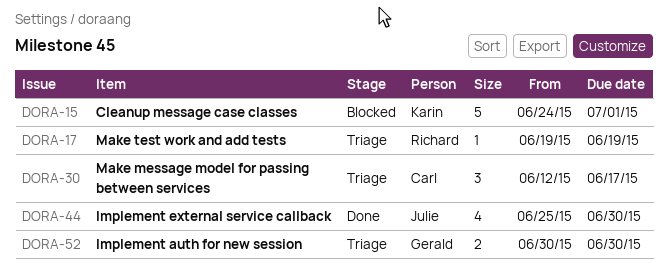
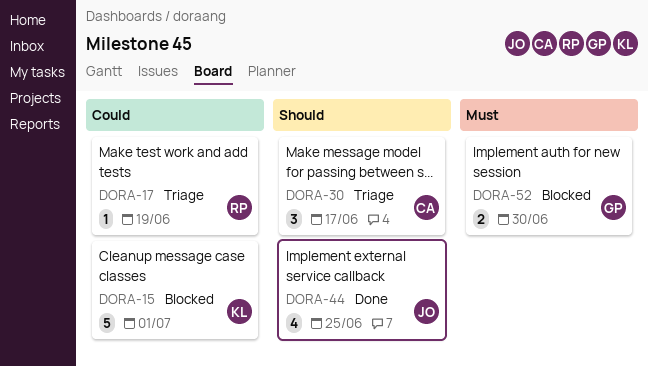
DORA-44, due: Jun 30 -> Jun 25
DORA-52, status: Triage -> Blocked

